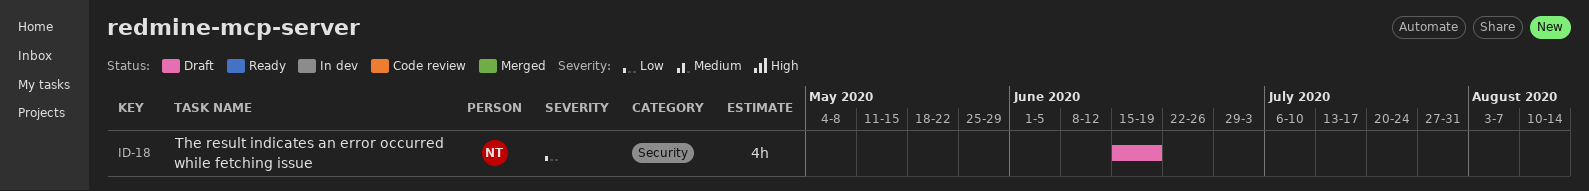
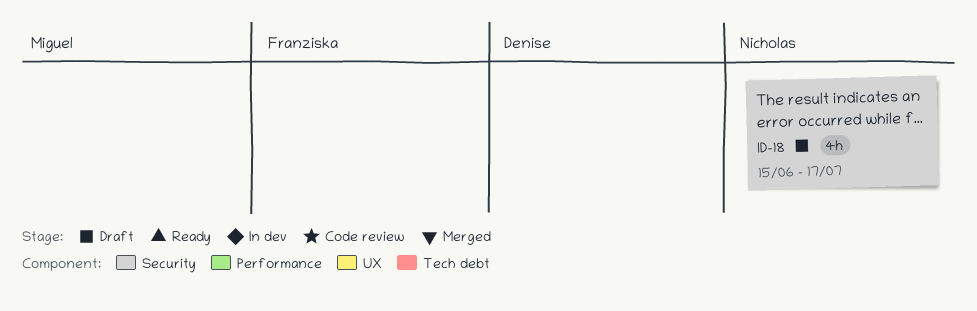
ID-18, due: Jun 19 -> Jul 17

